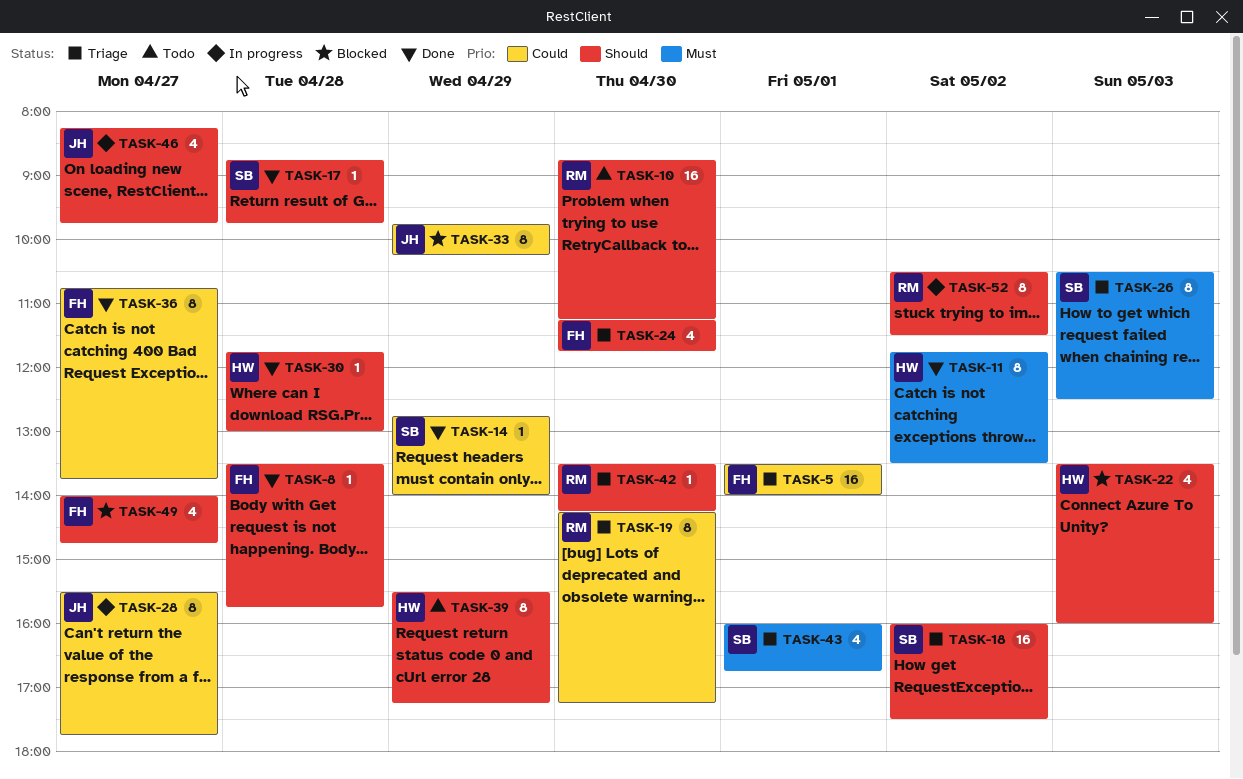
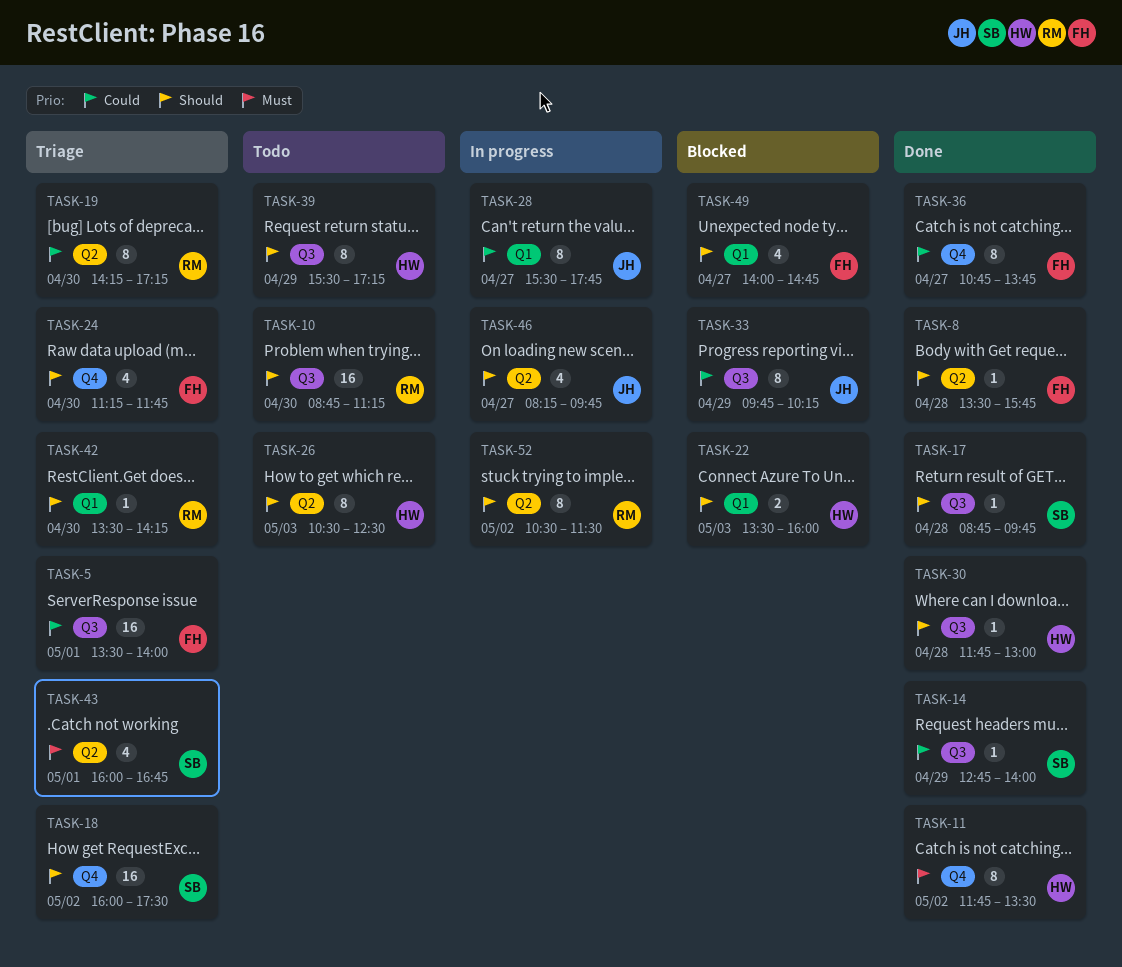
TASK-22, estimate: 4 -> 2
TASK-26, status: Triage -> Todo
TASK-26, owner: SB -> HW
TASK-26, priority: Must -> Should

